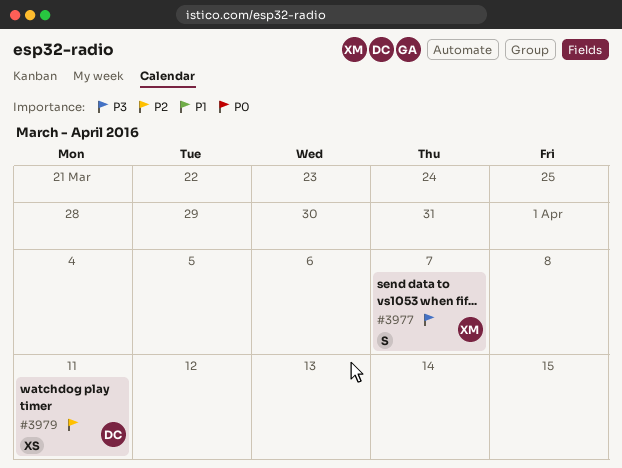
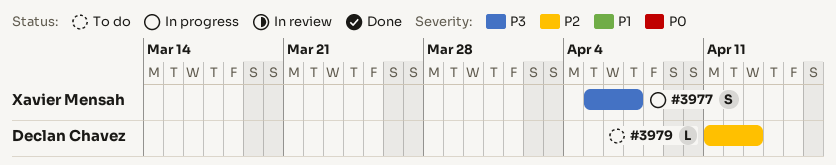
#3979, estimate: XS -> L
#3979, due: Apr 11 -> Apr 13

